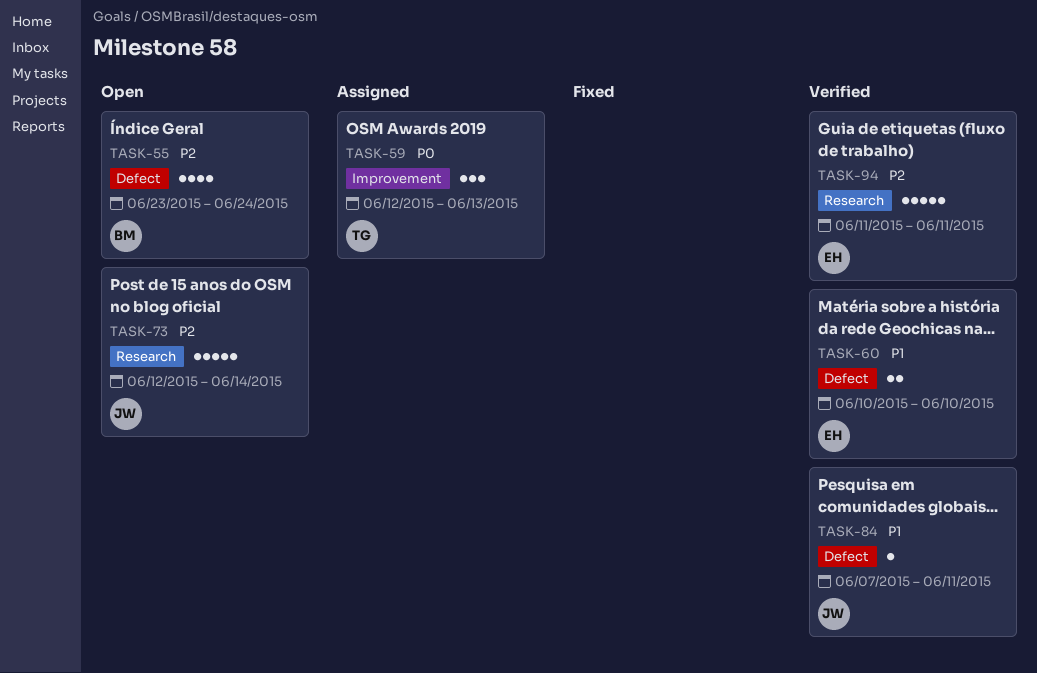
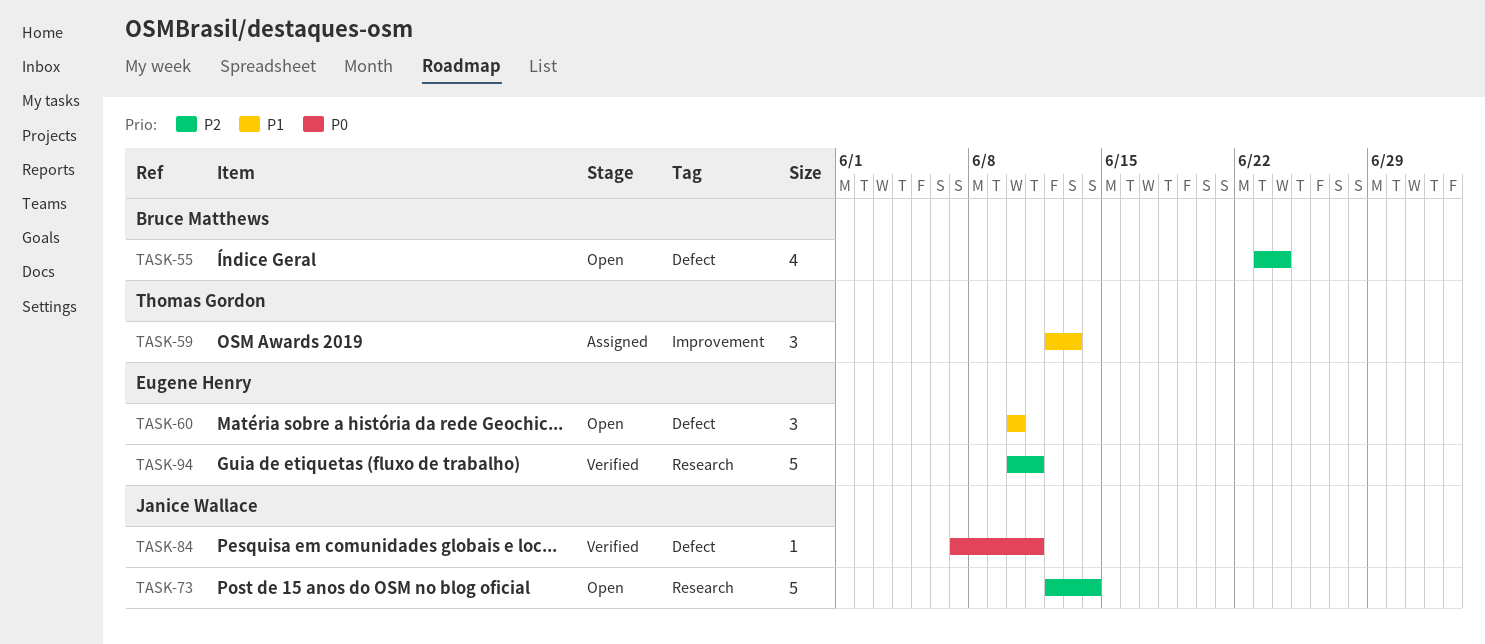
TASK-59, priority: P0 -> P1
TASK-60, status: Verified -> Open
TASK-60, estimate: 2 -> 3
TASK-84, priority: P1 -> P0
TASK-94, start: Jun 11 -> Jun 10

